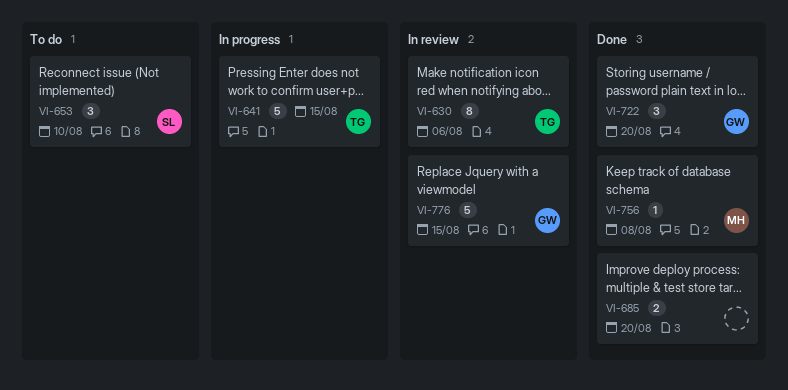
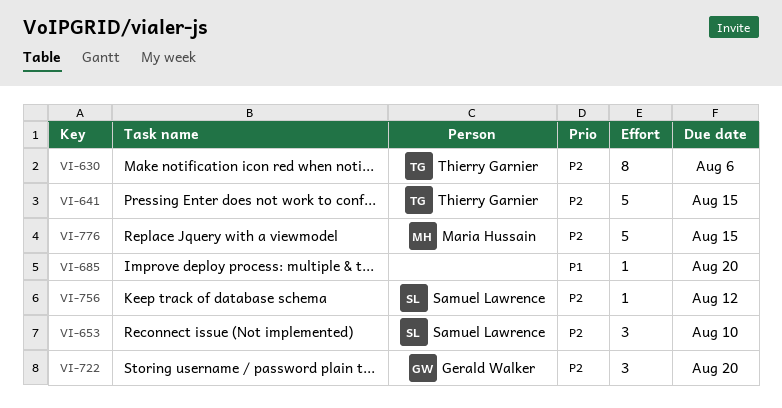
VI-685, estimate: 2 -> 1
VI-756, owner: Maria Hussain -> Samuel Lawrence
VI-756, due: Aug 8 -> Aug 12
VI-776, owner: Gerald Walker -> Maria Hussain

